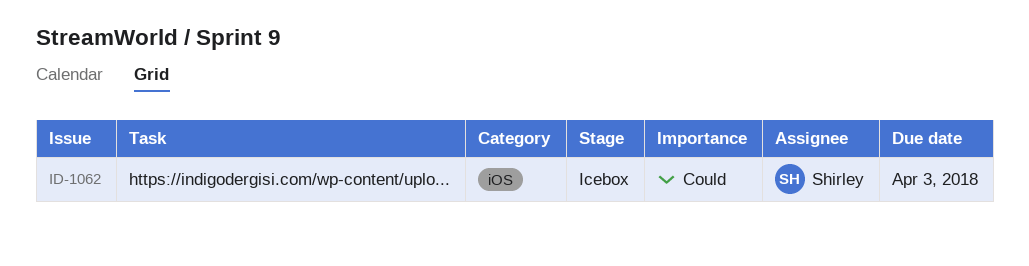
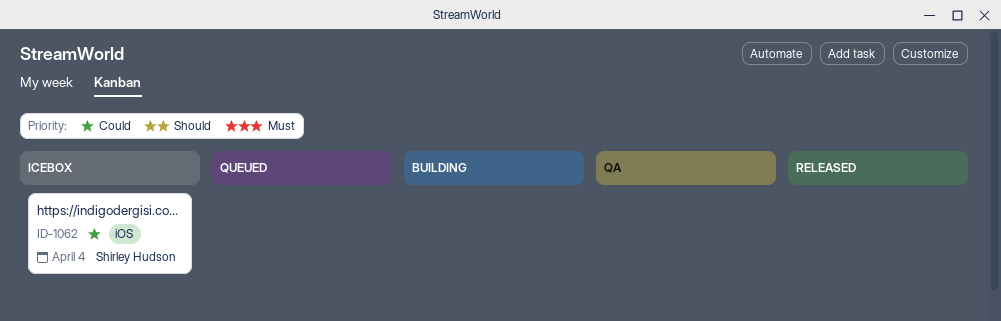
ID-1062, due: Apr 3 -> Apr 4

